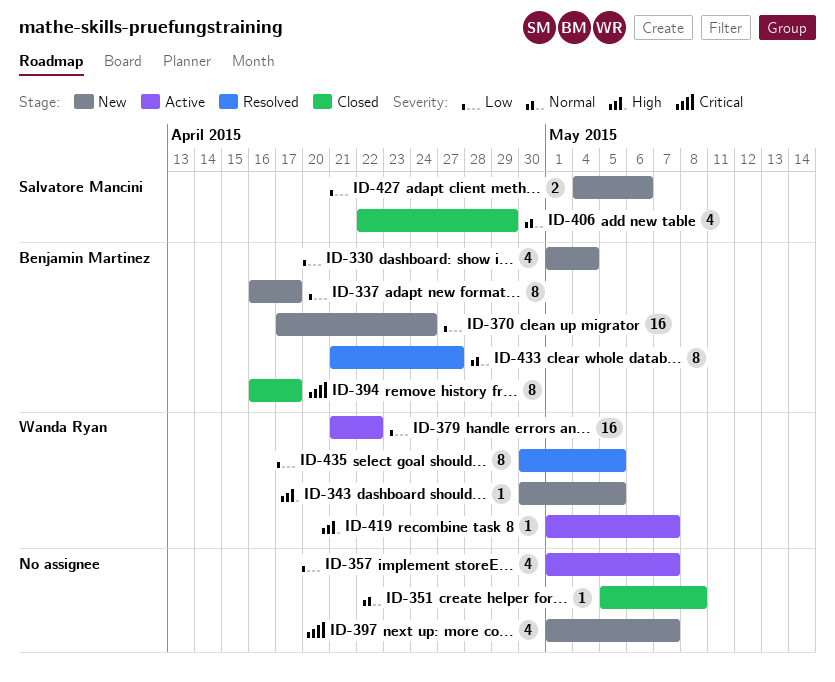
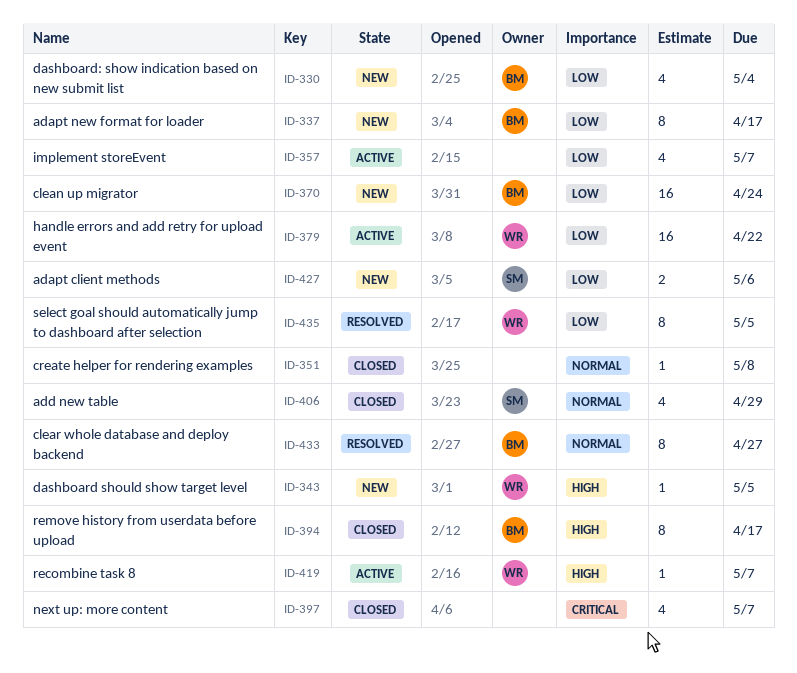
ID-394, priority: Critical -> High
ID-397, status: New -> Closed

